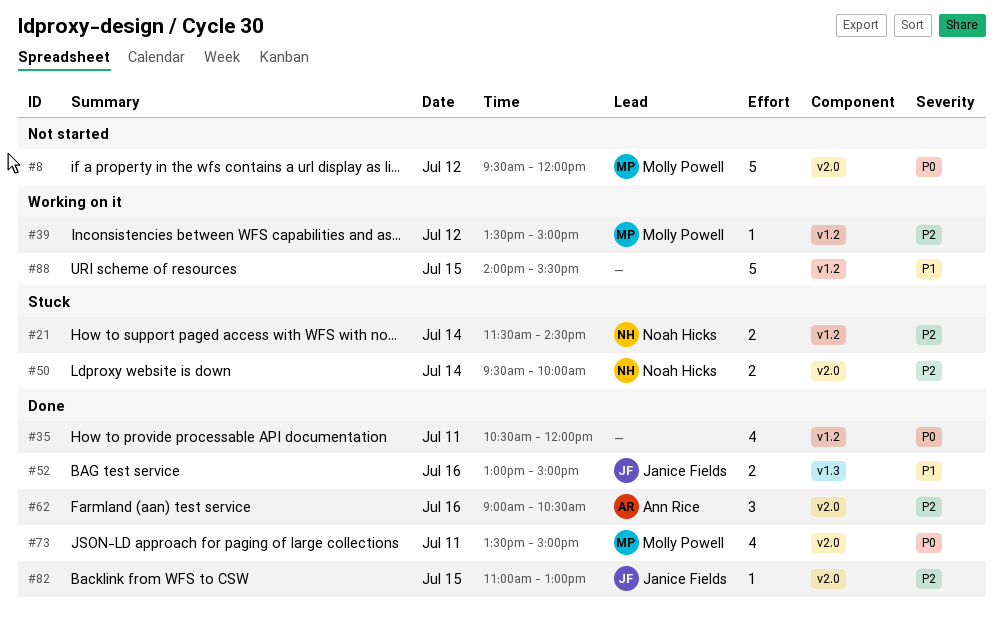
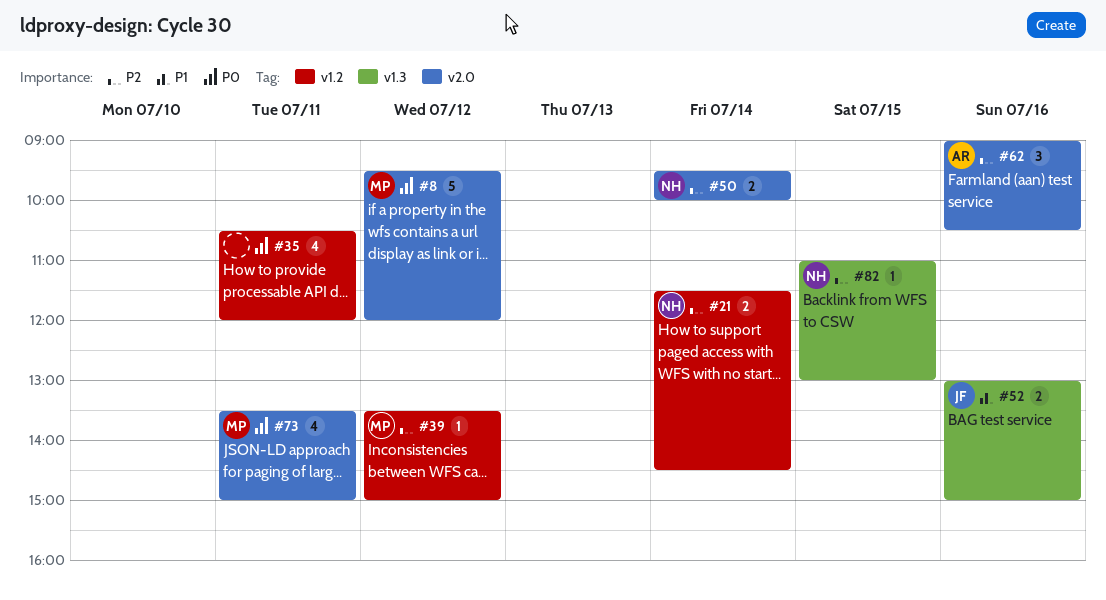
#82, owner: Janice Fields -> Noah Hicks
#82, label: v2.0 -> v1.3
#88: present -> none

